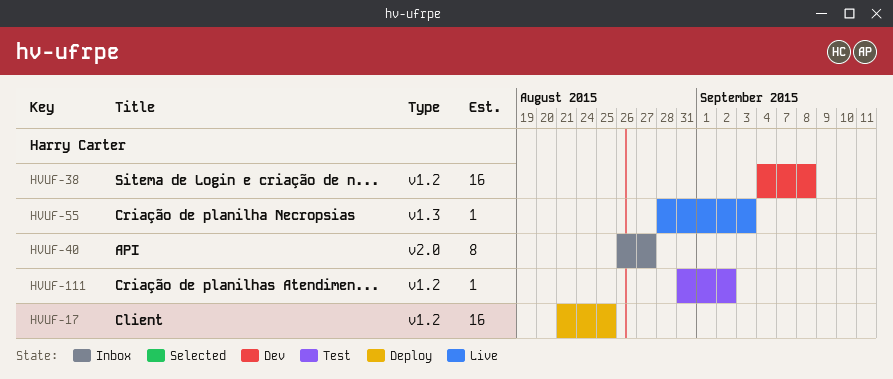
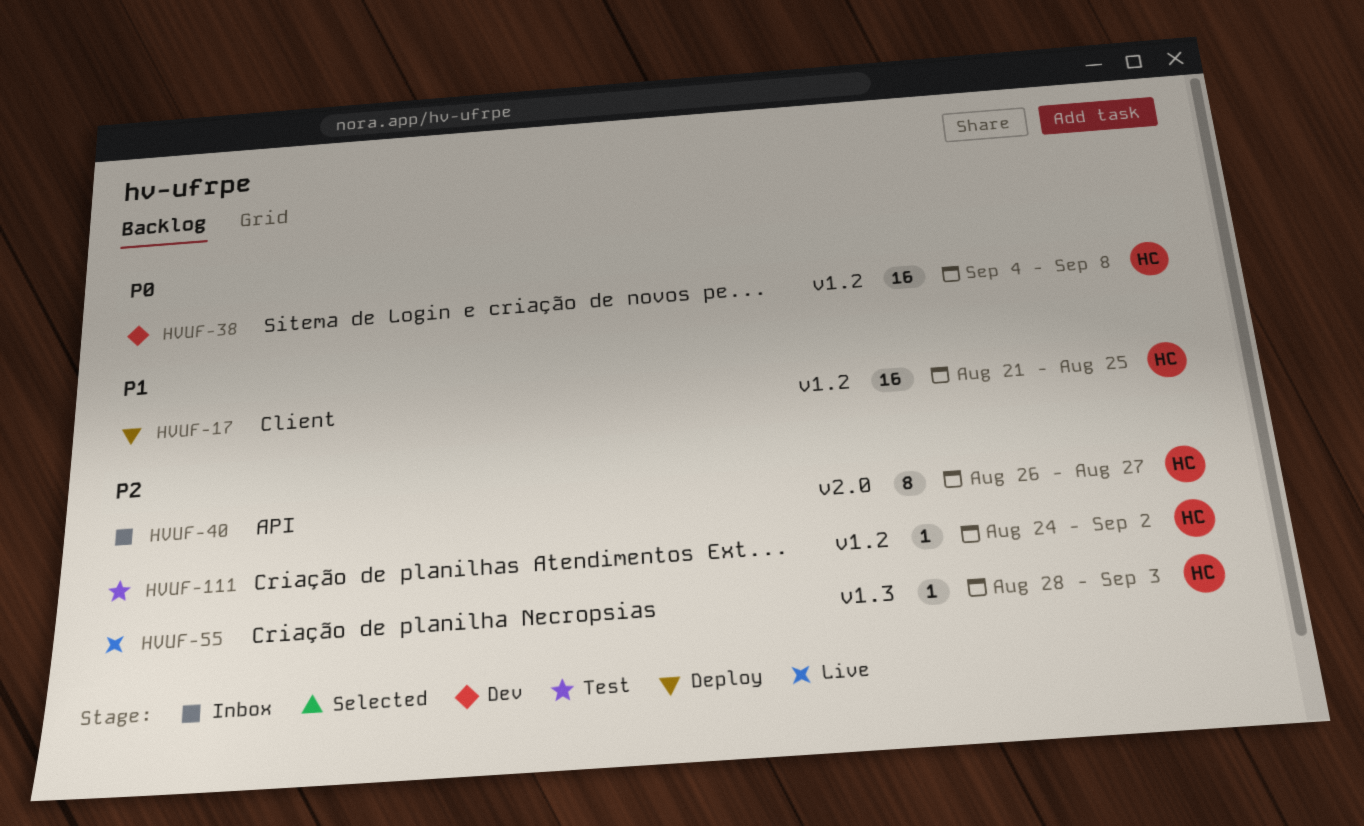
HVUF-111, start: Aug 31 -> Aug 24

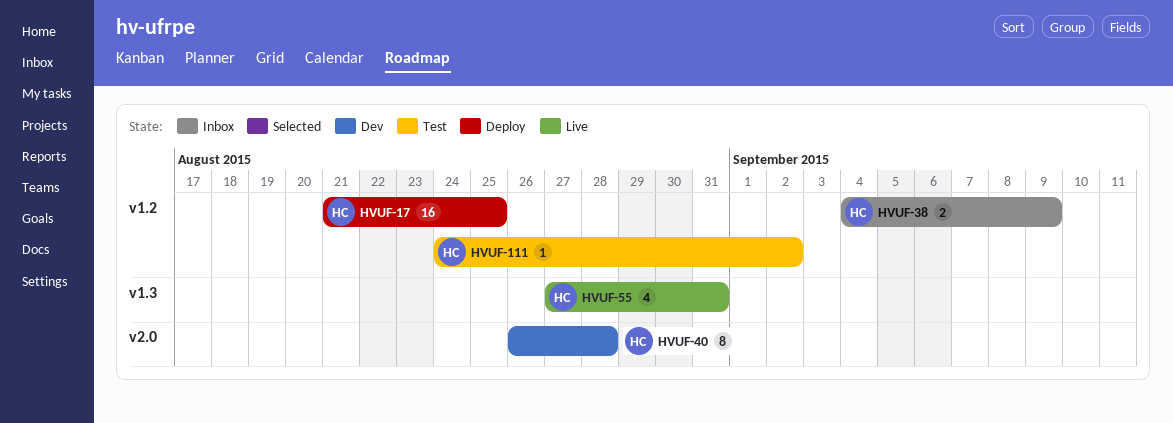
HVUF-38, status: Dev -> Inbox
HVUF-38, estimate: 16 -> 2
HVUF-38, due: Sep 8 -> Sep 9
HVUF-40, status: Inbox -> Dev
HVUF-40, due: Aug 27 -> Aug 28
HVUF-55, estimate: 1 -> 4
HVUF-55, start: Aug 28 -> Aug 27
HVUF-55, due: Sep 3 -> Aug 31

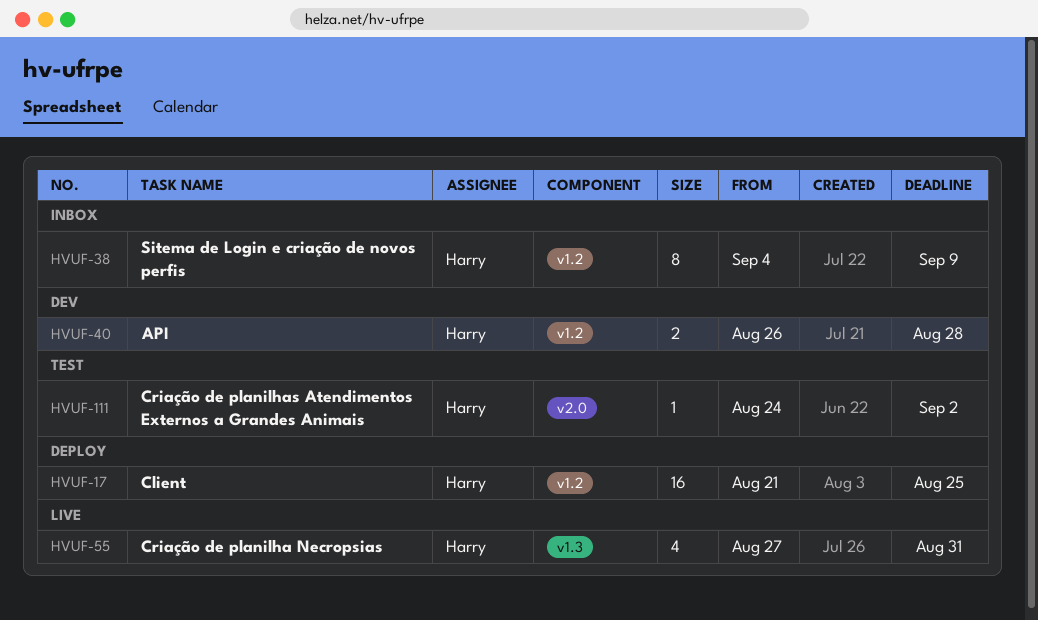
HVUF-38, estimate: 2 -> 8
HVUF-40, label: v2.0 -> v1.2
HVUF-40, estimate: 8 -> 2
HVUF-111, label: v1.2 -> v2.0

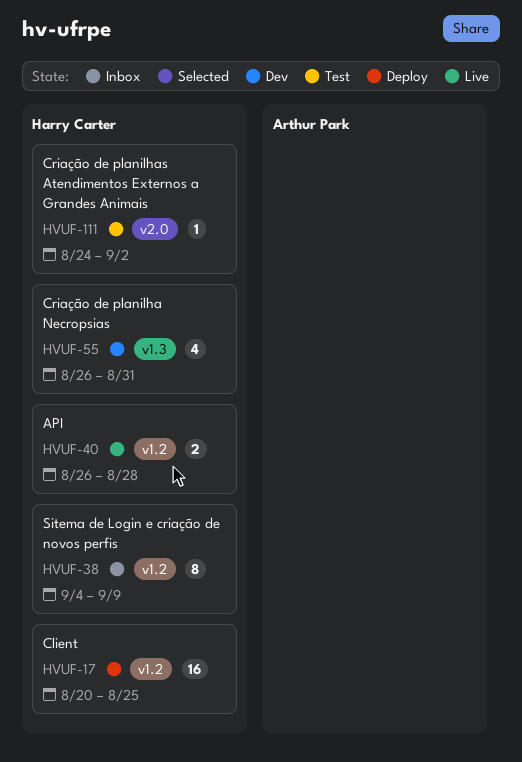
HVUF-17, start: Aug 21 -> Aug 20
HVUF-40, status: Dev -> Live
HVUF-55, status: Live -> Dev
HVUF-55, start: Aug 27 -> Aug 26

